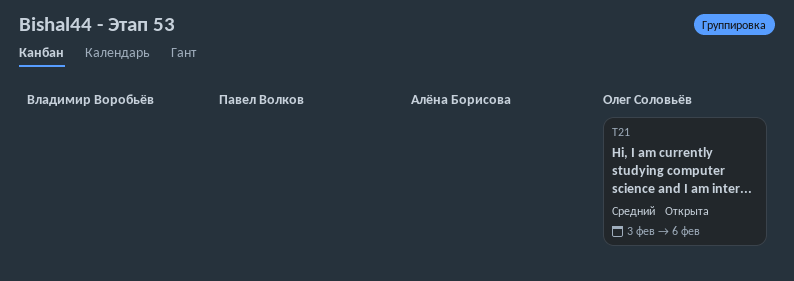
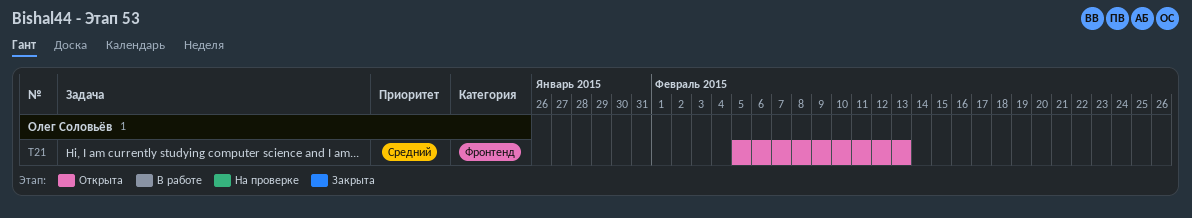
T21, start: Feb 3 -> Feb 5
T21, due: Feb 6 -> Feb 13

